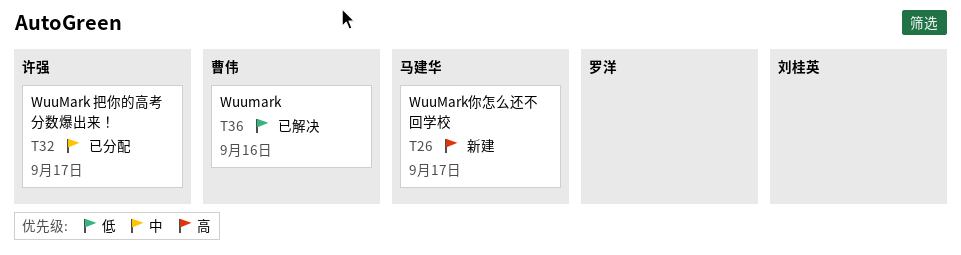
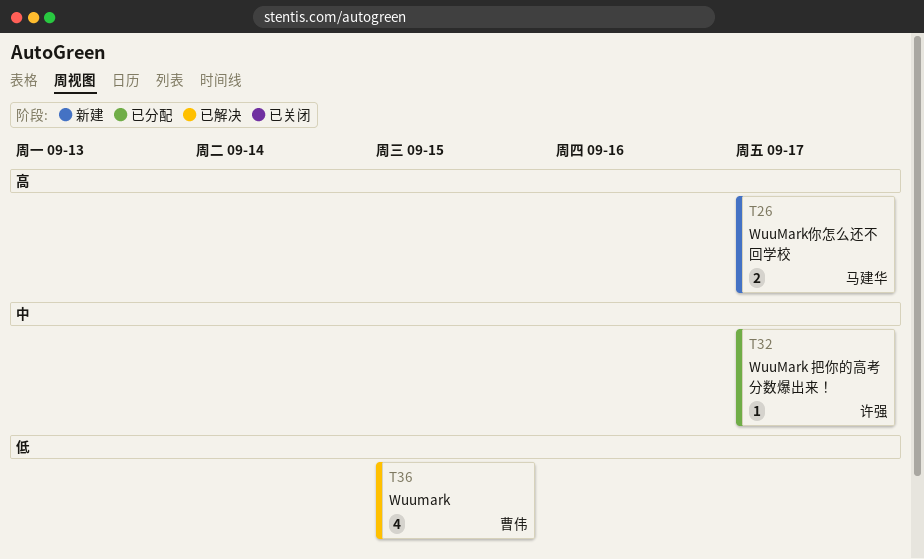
T36, due: Sep 16 -> Sep 15

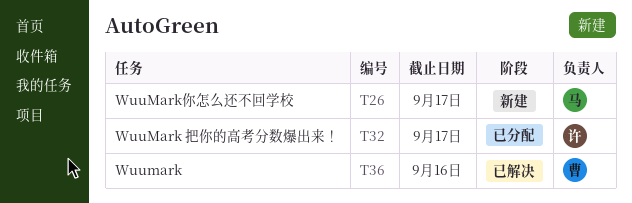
T36, due: Sep 15 -> Sep 16

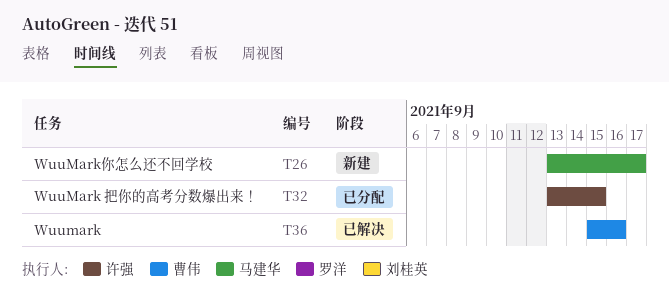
T32, due: Sep 17 -> Sep 15

